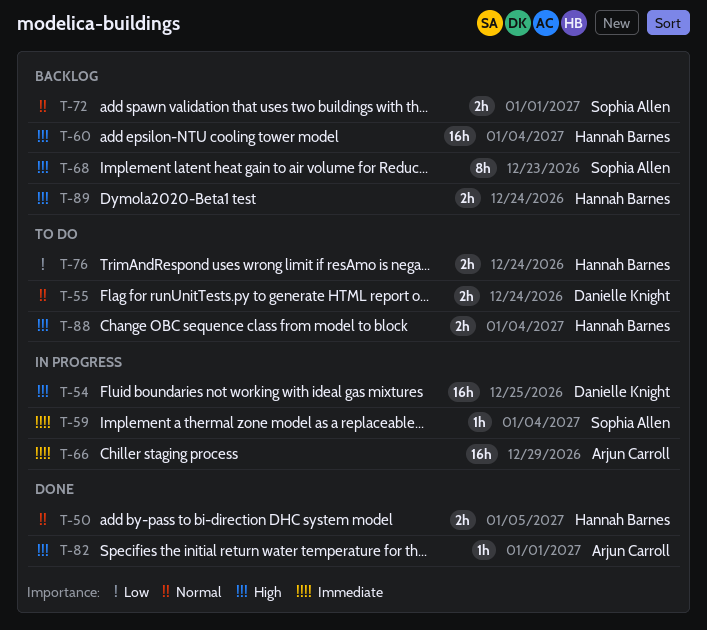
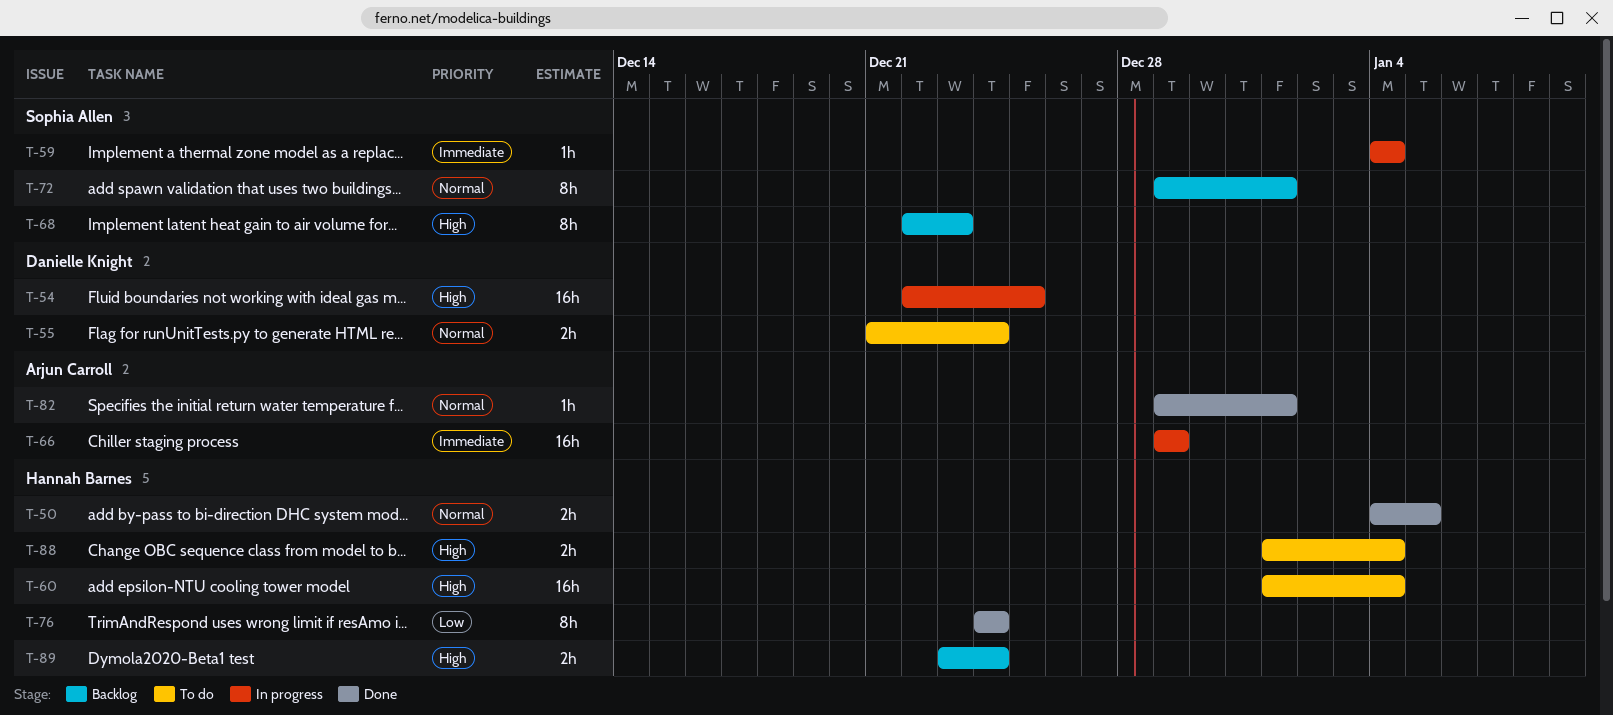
T-60, status: Backlog -> To do
T-72, estimate: 2h -> 8h
T-76, status: To do -> Done
T-76, estimate: 2h -> 8h
T-82, priority: High -> Normal

